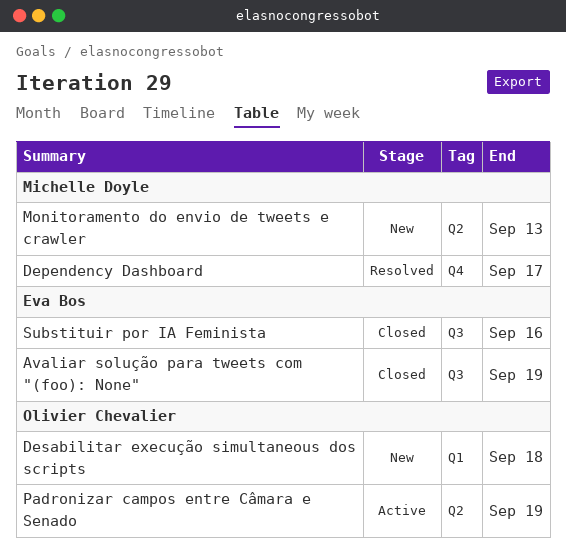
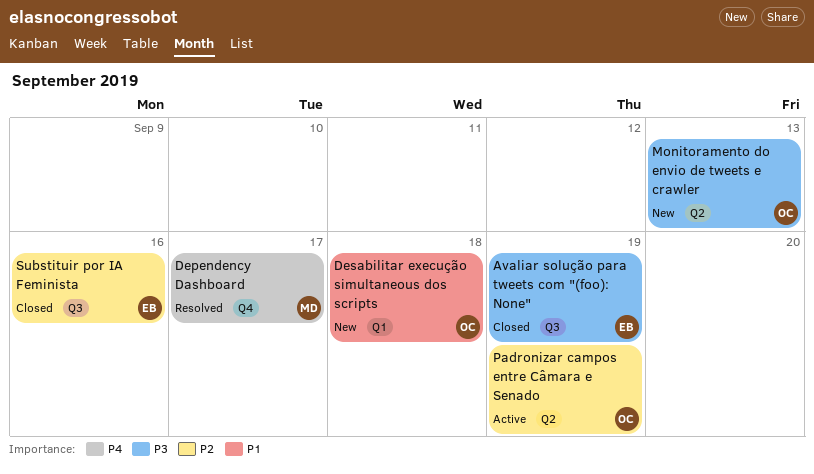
Monitoramento do envio de tweets e crawler, owner: Michelle Doyle -> Olivier Chevalier

